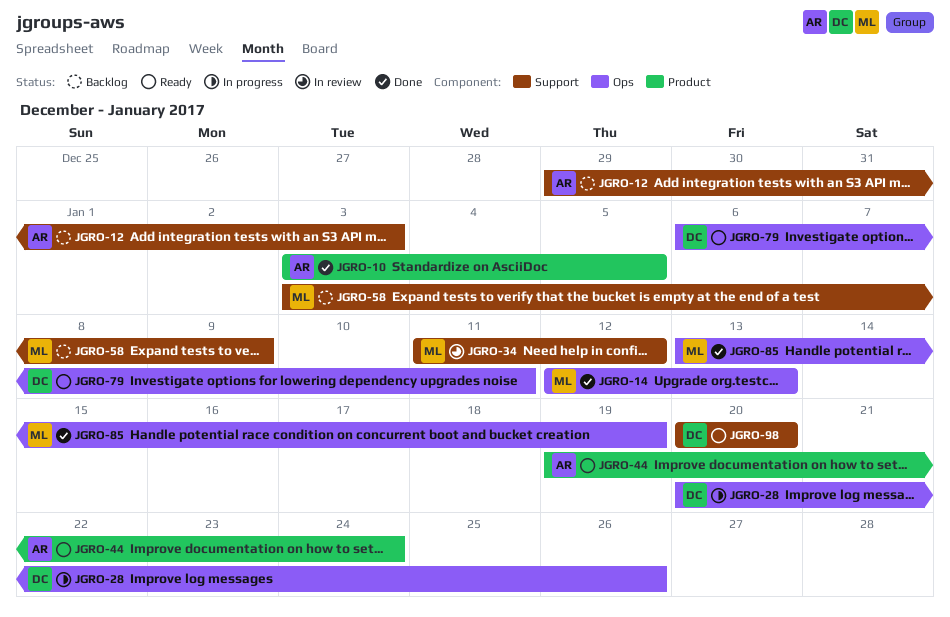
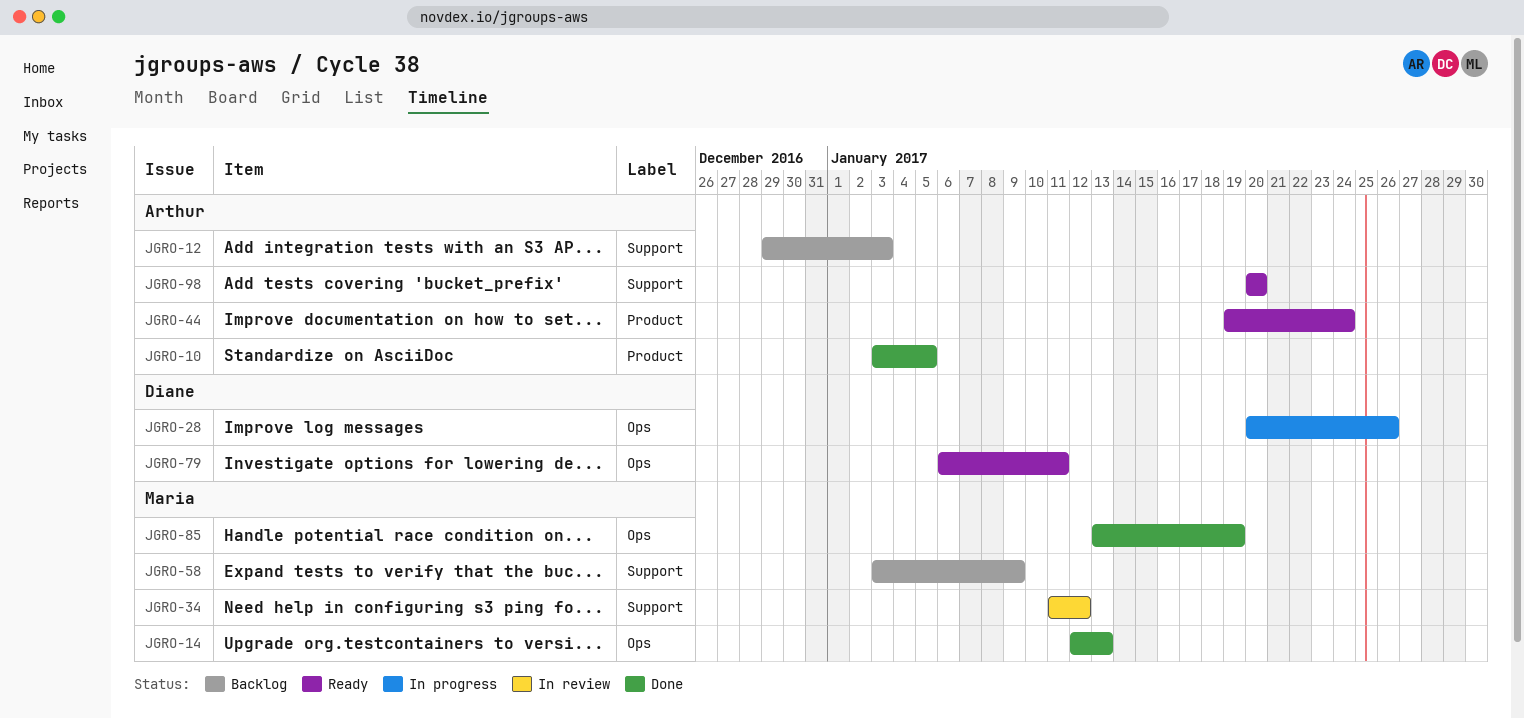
JGRO-98, owner: Diane -> Arthur

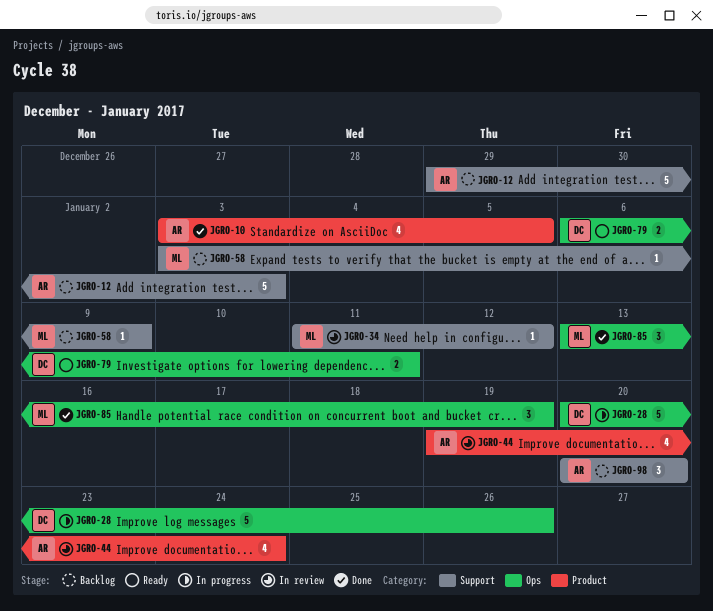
JGRO-14: present -> none
JGRO-44, status: Ready -> In review
JGRO-98, status: Ready -> Backlog

